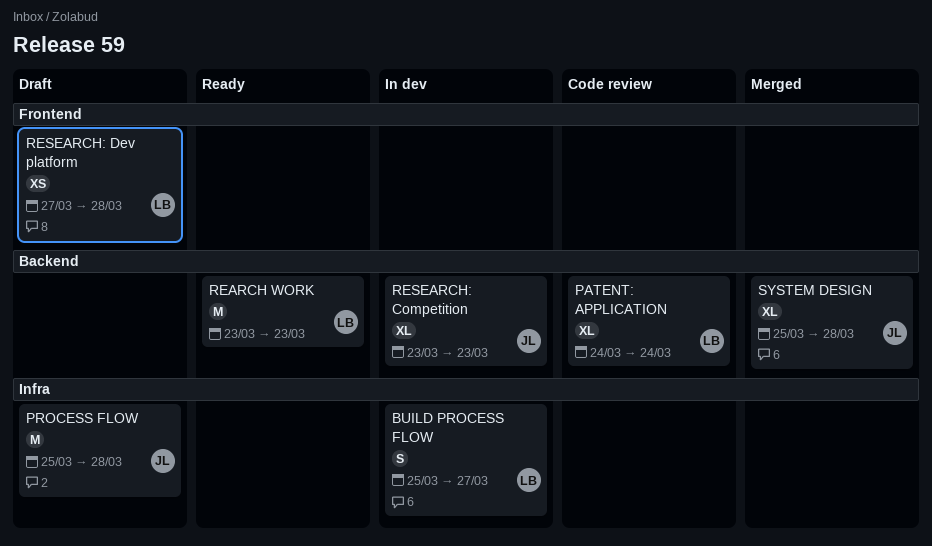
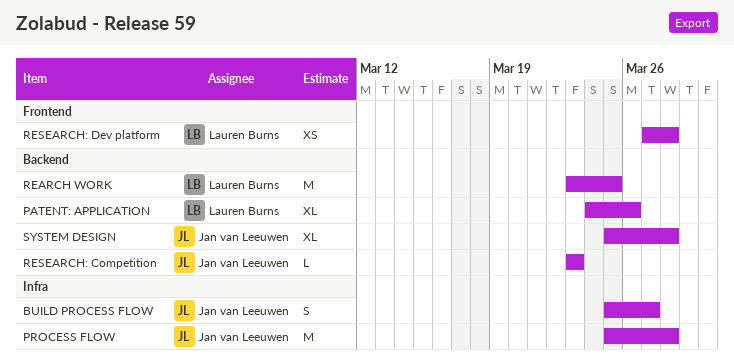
BUILD PROCESS FLOW, owner: Lauren Burns -> Jan van Leeuwen
PATENT: APPLICATION, due: Mar 24 -> Mar 26
REARCH WORK, due: Mar 23 -> Mar 25
RESEARCH: Competition, estimate: XL -> L

